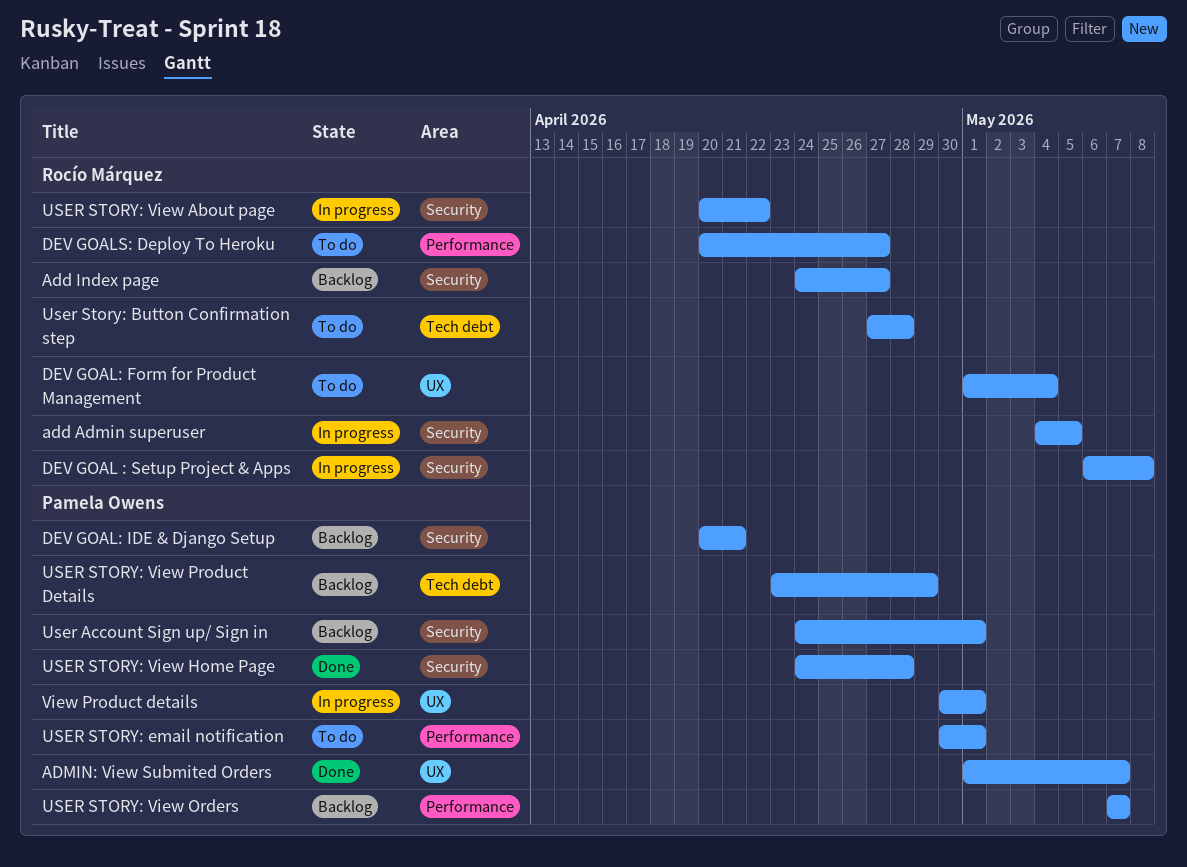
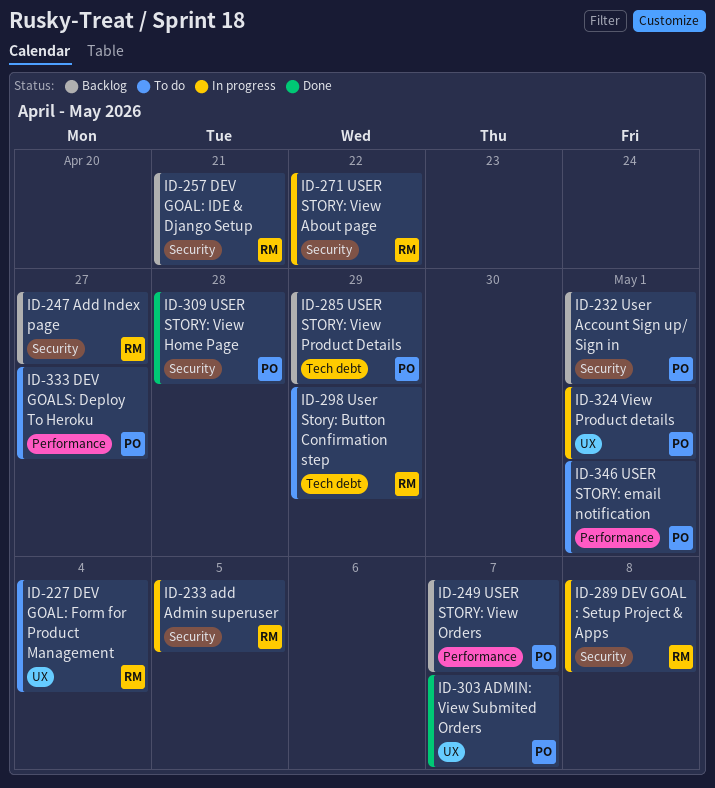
DEV GOAL: IDE & Django Setup, owner: Pamela Owens -> Rocío Márquez
DEV GOALS: Deploy To Heroku, owner: Rocío Márquez -> Pamela Owens
User Story: Button Confirmation step, due: Apr 28 -> Apr 29

